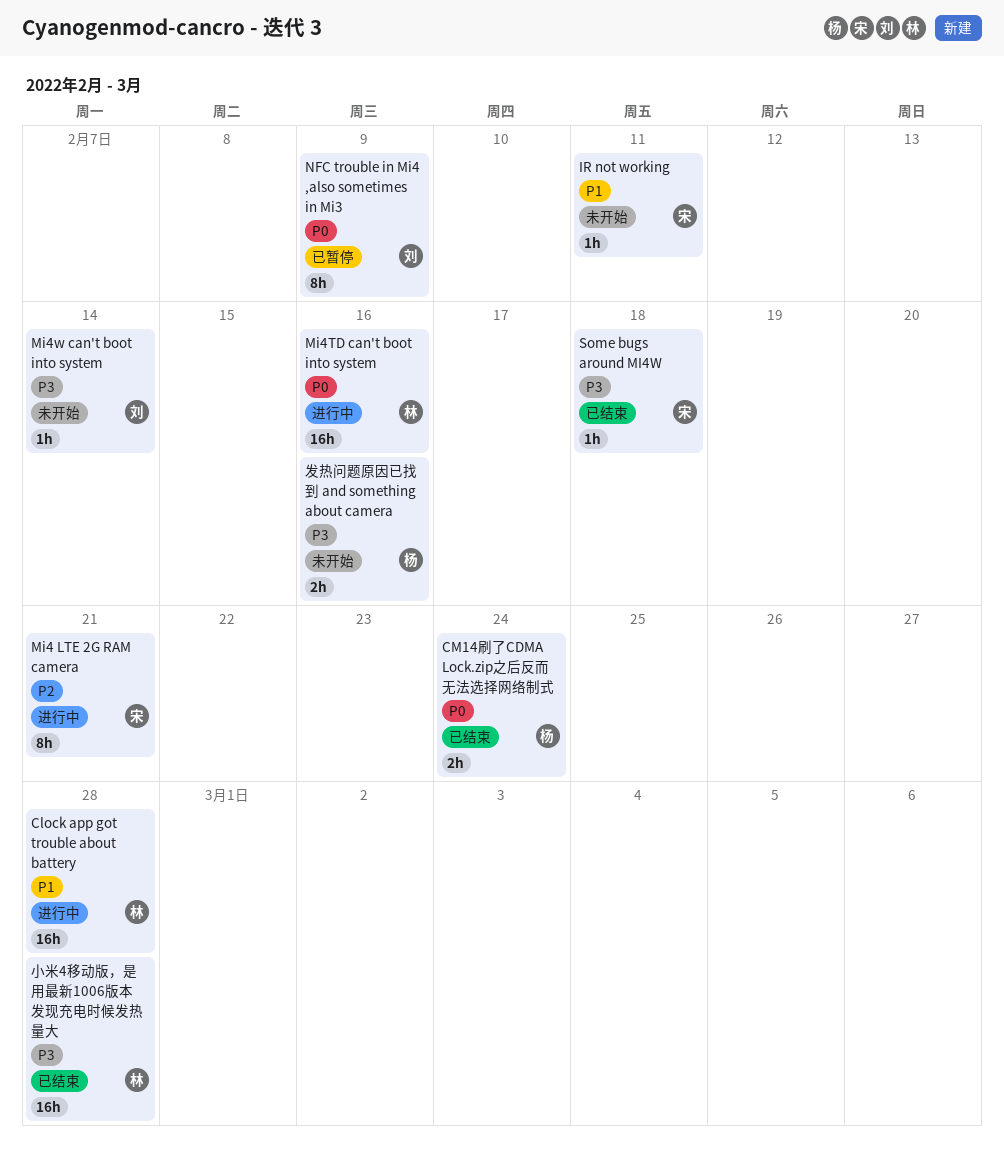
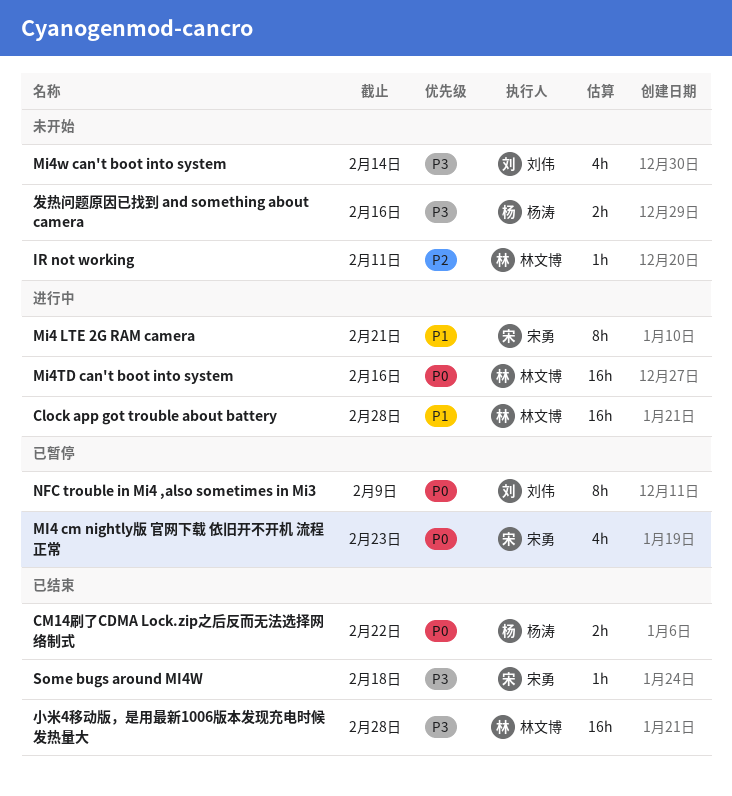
CM14刷了CDMA Lock.zip之后反而无法选择网络制式, due: Feb 24 -> Feb 22
IR not working, owner: 宋勇 -> 林文博
IR not working, priority: P1 -> P2
MI4 cm nightly版 官网下载 依旧开不开机 流程正常: none -> present
Mi4 LTE 2G RAM camera, priority: P2 -> P1
Mi4w can't boot into system, estimate: 1h -> 4h

